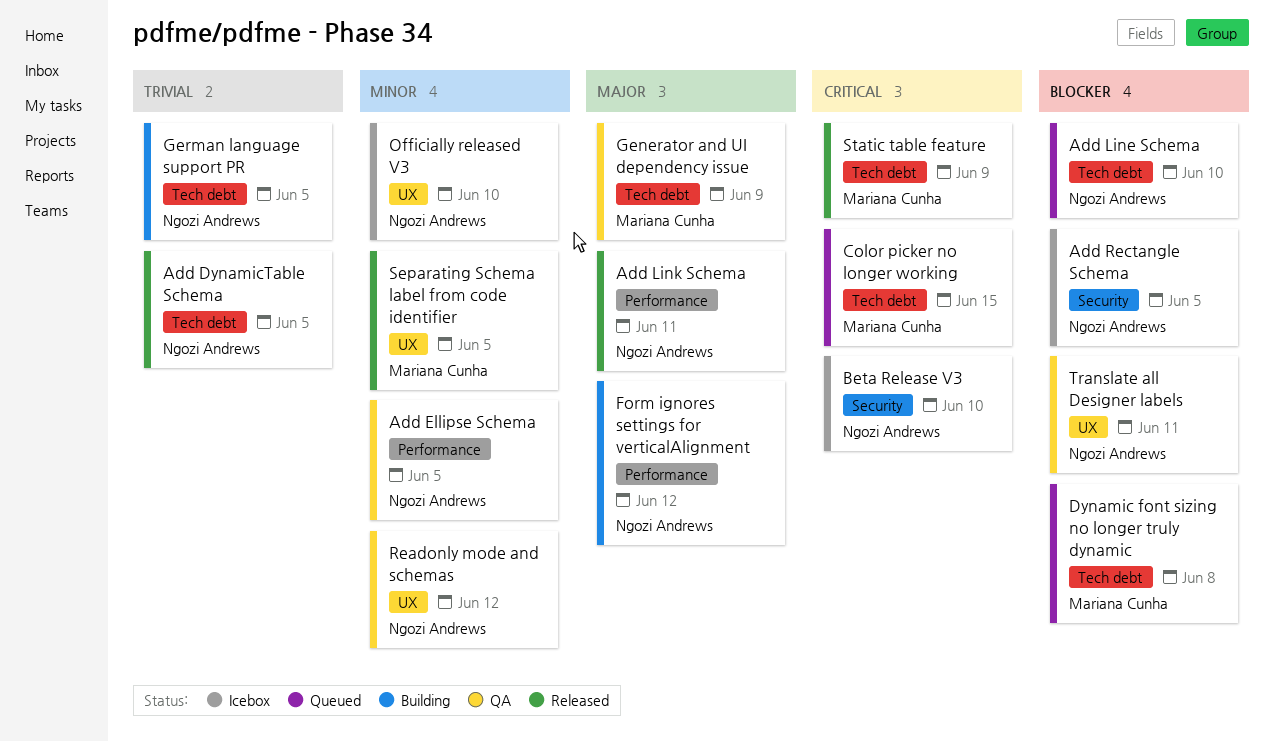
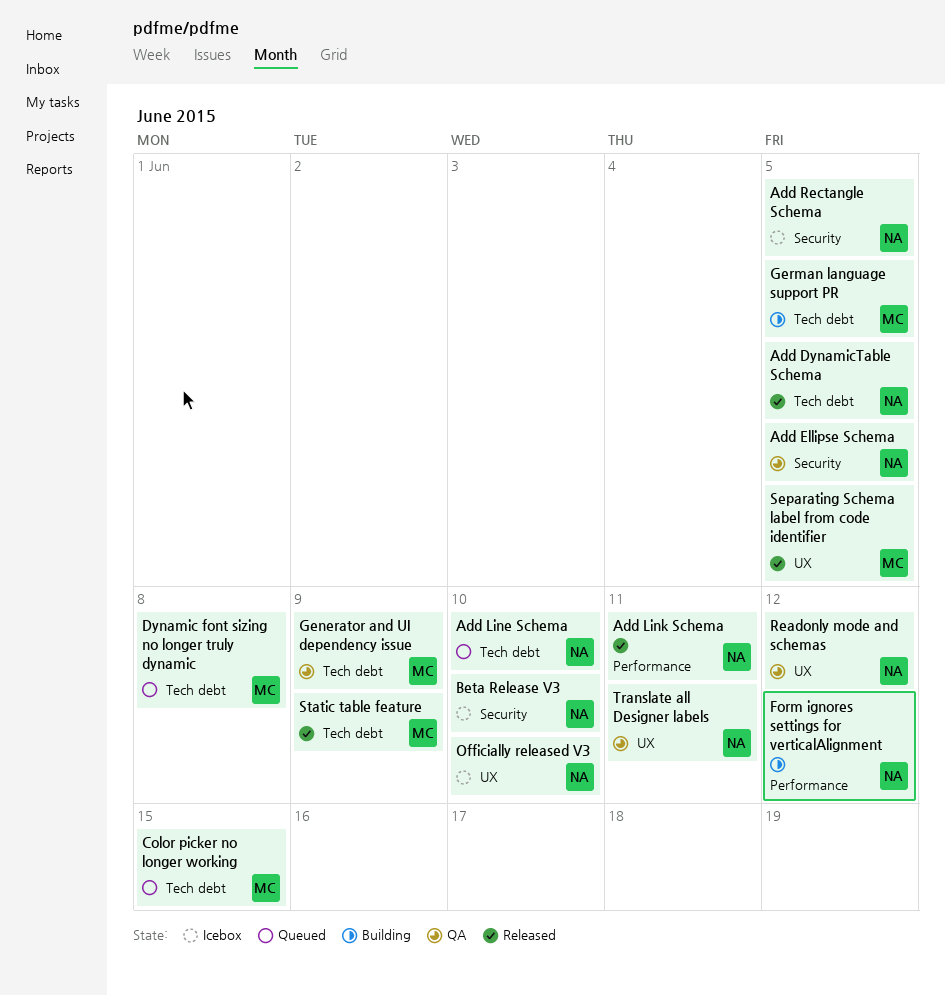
Add Ellipse Schema, label: Performance -> Security
German language support PR, owner: Ngozi Andrews -> Mariana Cunha

